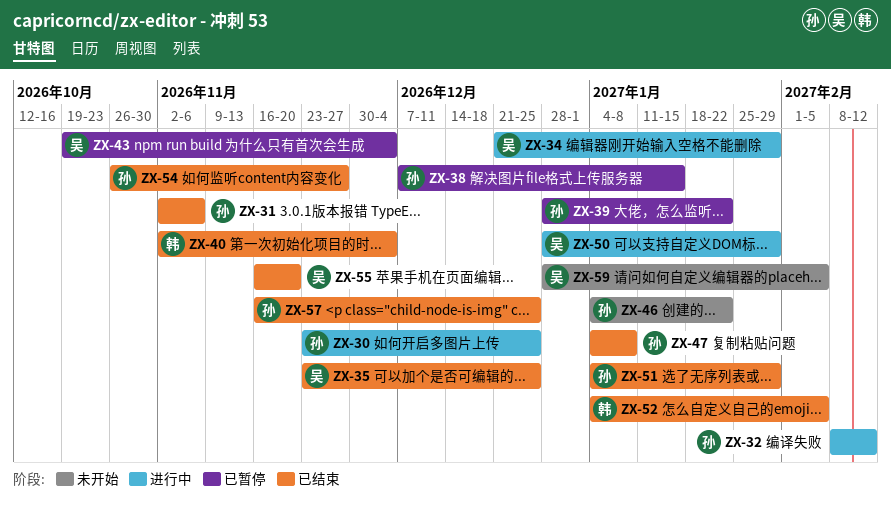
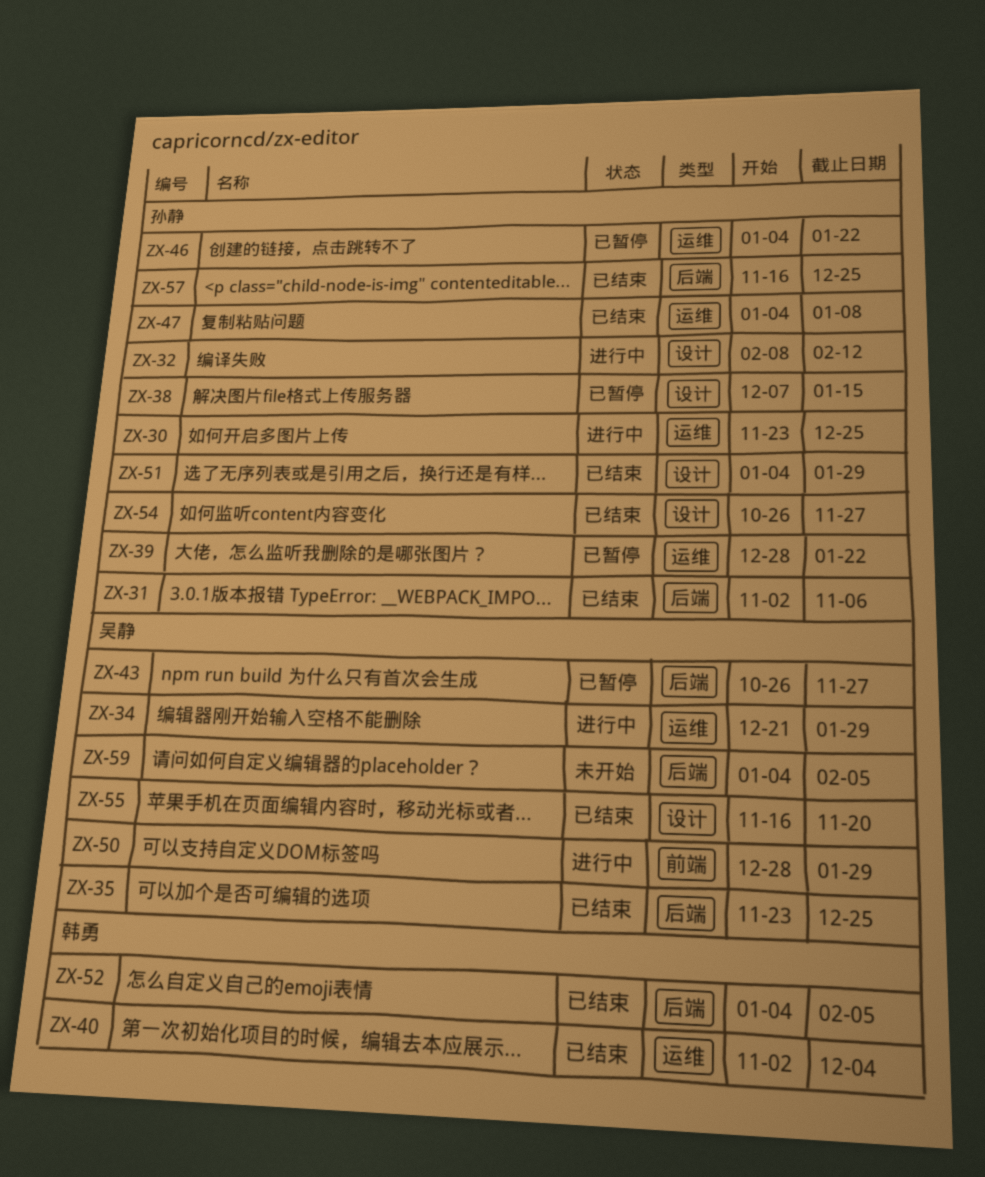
ZX-43, start: Oct 19 -> Oct 26
ZX-43, due: Dec 4 -> Nov 27
ZX-46, status: 未开始 -> 已暂停
ZX-59, start: Dec 28 -> Jan 4

